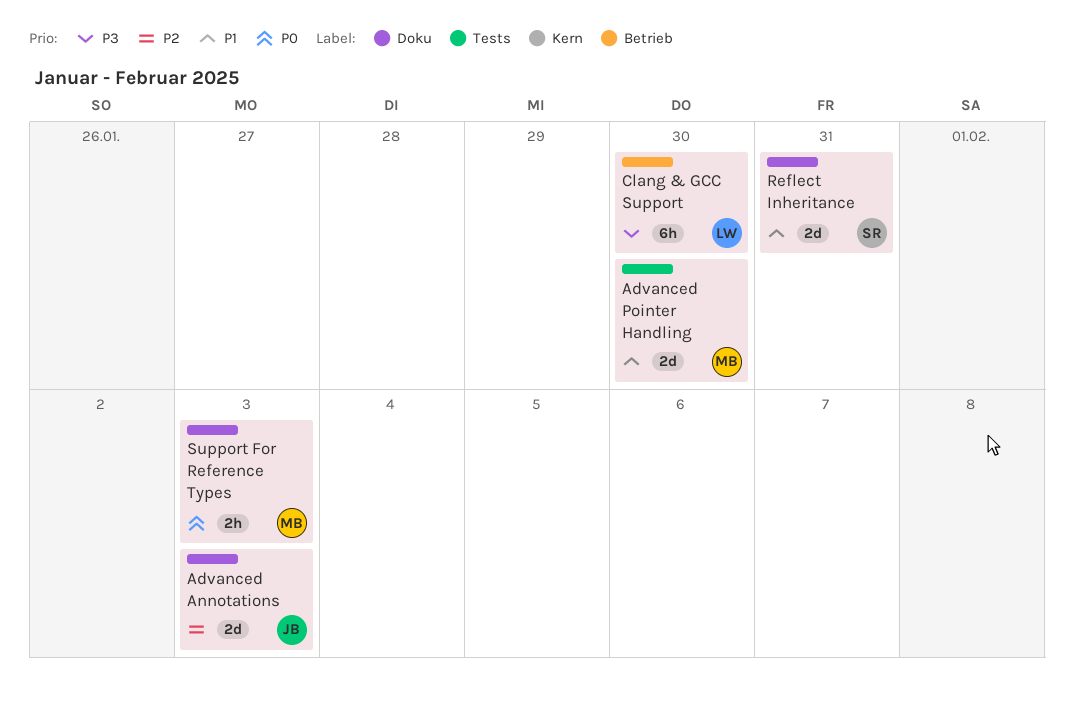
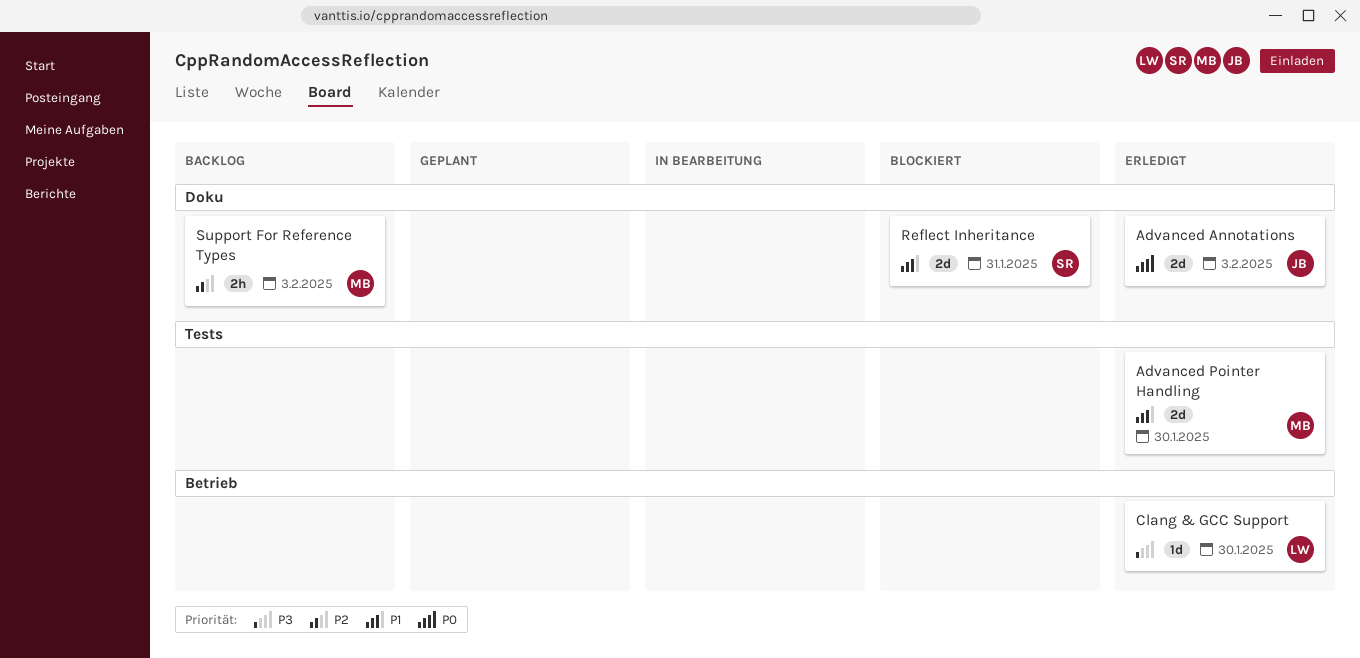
Advanced Annotations, priority: P2 -> P0
Clang & GCC Support, estimate: 6h -> 1d
Support For Reference Types, priority: P0 -> P2

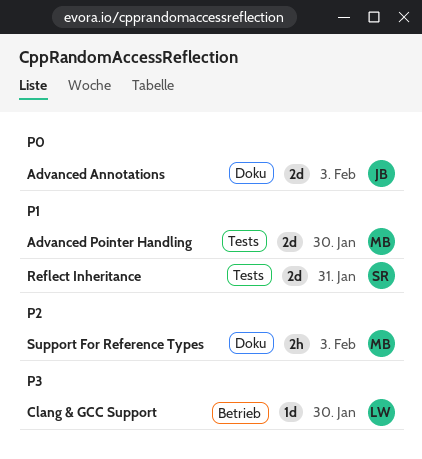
Reflect Inheritance, label: Doku -> Tests

